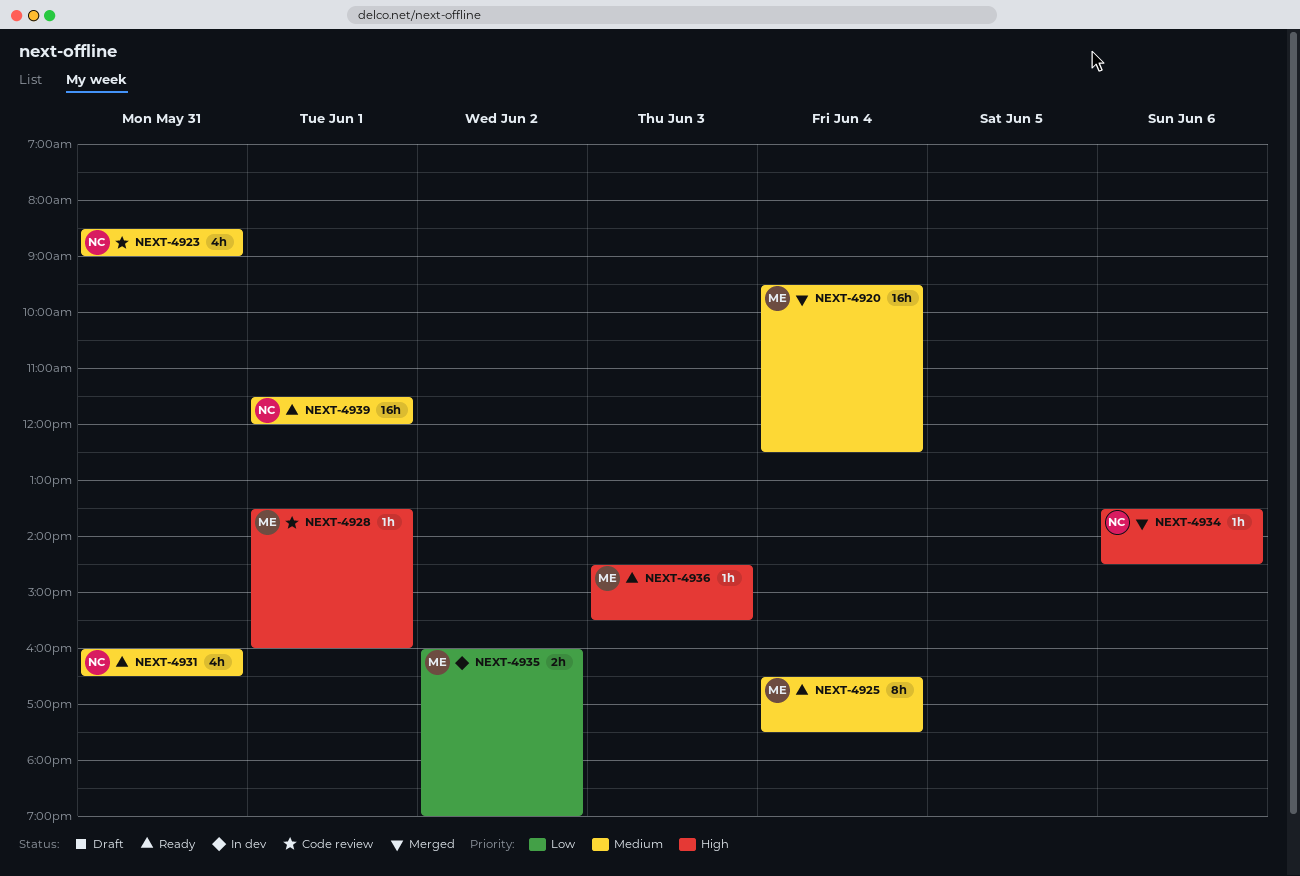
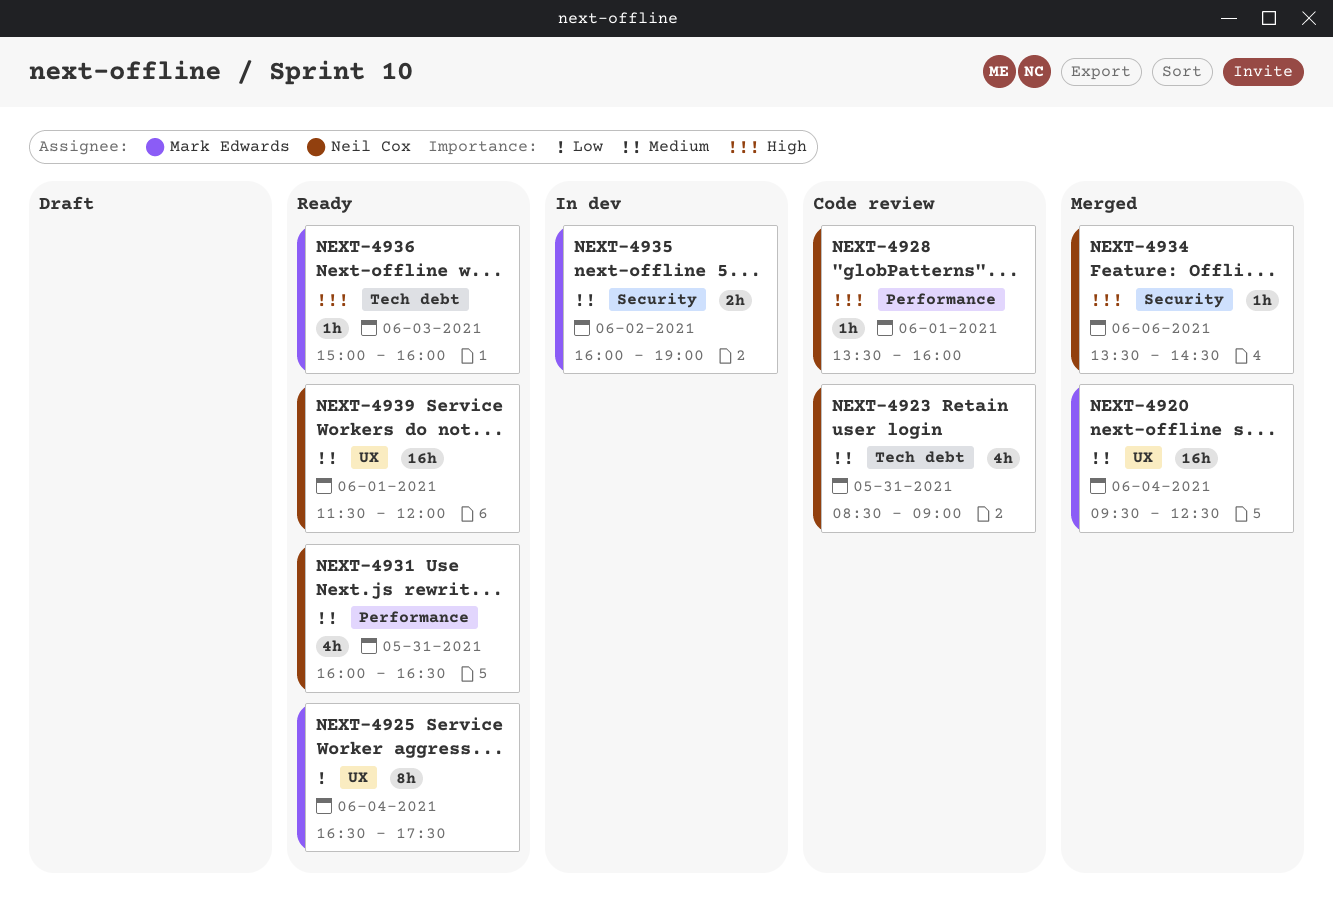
NEXT-4925, priority: Medium -> Low
NEXT-4928, owner: Mark Edwards -> Neil Cox
NEXT-4935, priority: Low -> Medium
NEXT-4936, begins: 14:30 -> 15:00
NEXT-4936, ends: 15:30 -> 16:00

